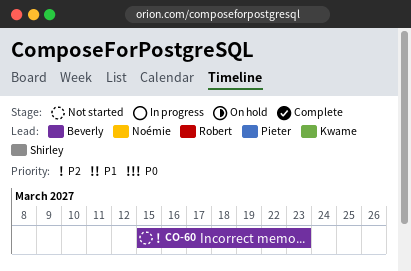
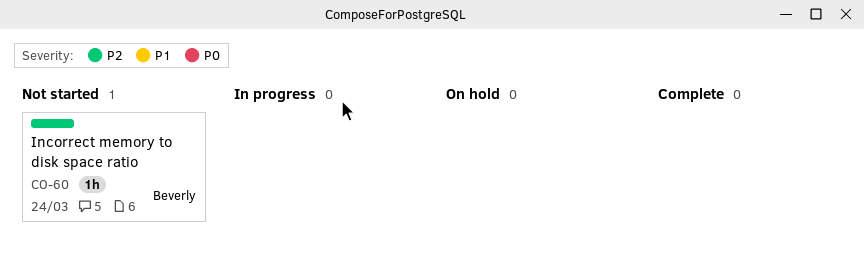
CO-60, due: Mar 23 -> Mar 24

